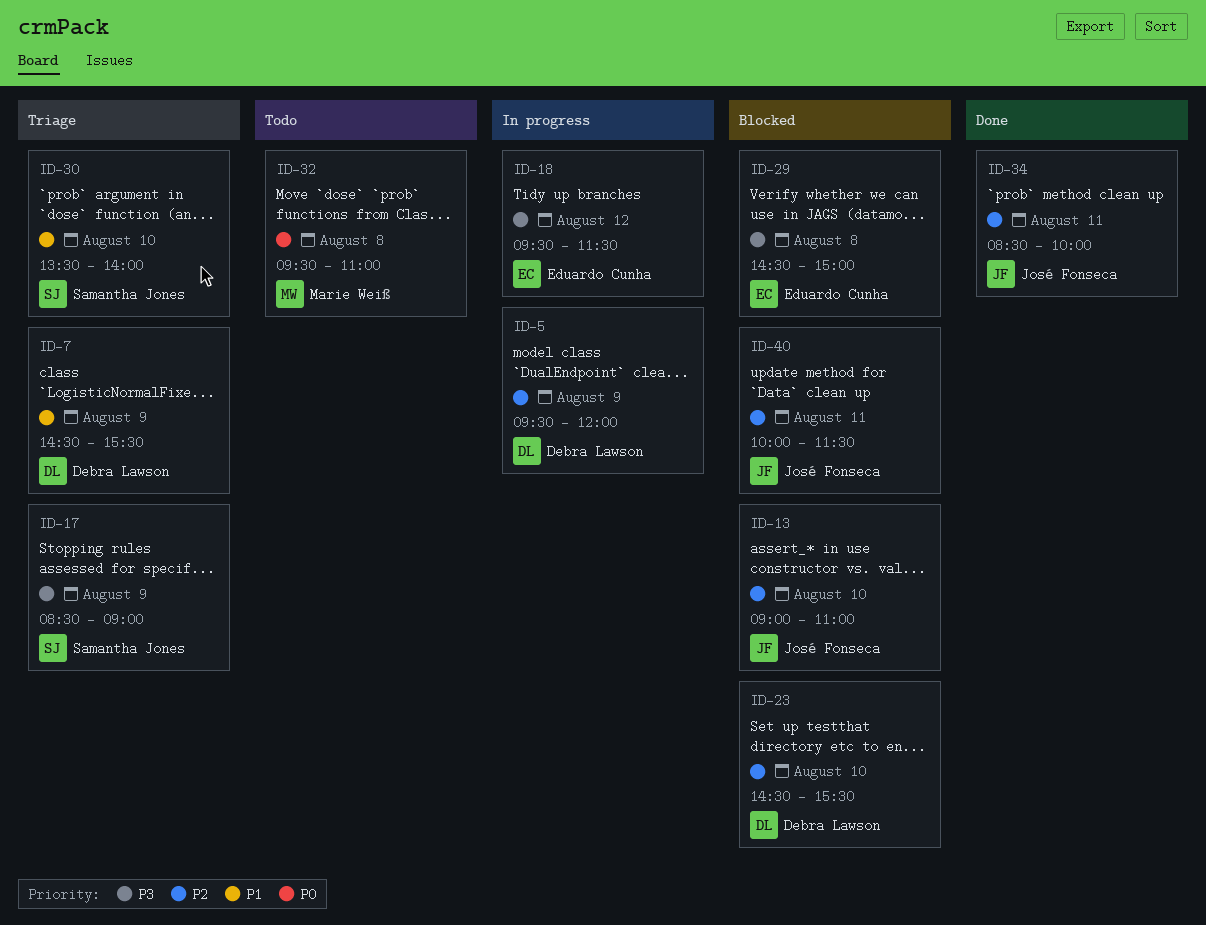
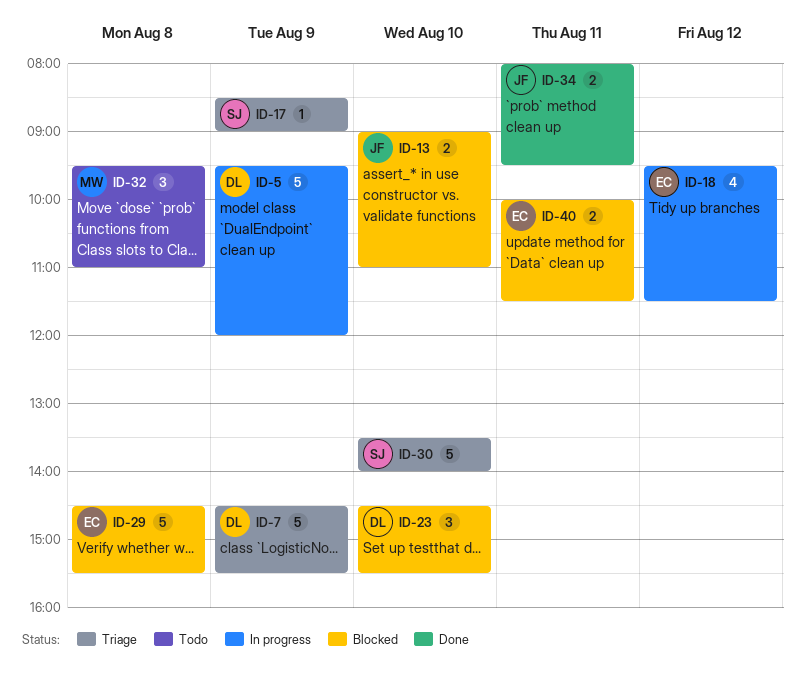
ID-29, ends: 15:00 -> 15:30
ID-34, begins: 08:30 -> 08:00
ID-34, ends: 10:00 -> 09:30
ID-40, owner: José Fonseca -> Eduardo Cunha

